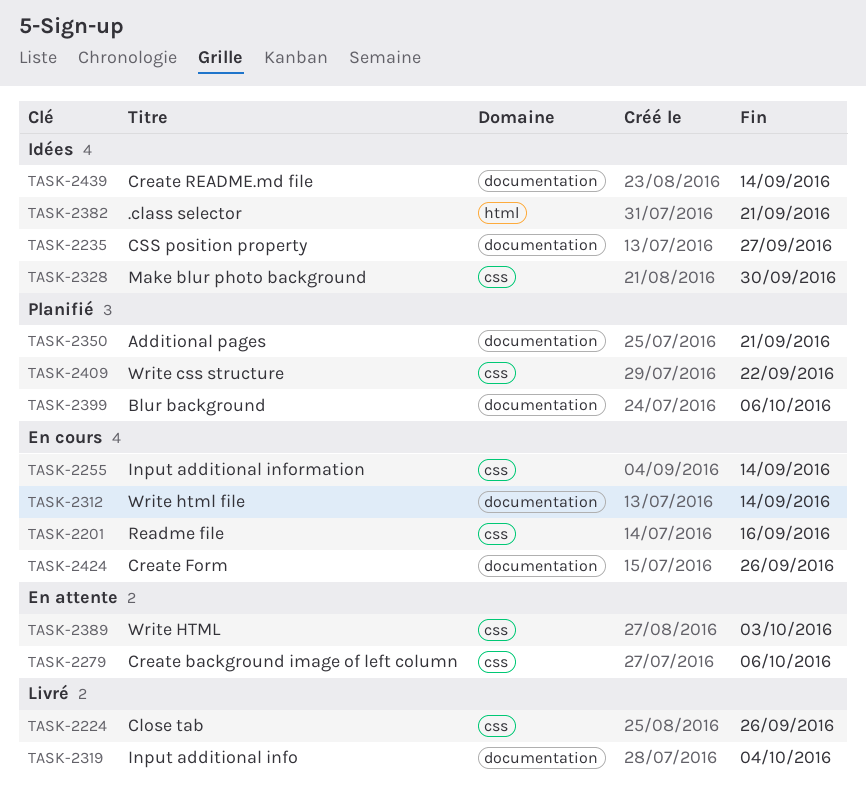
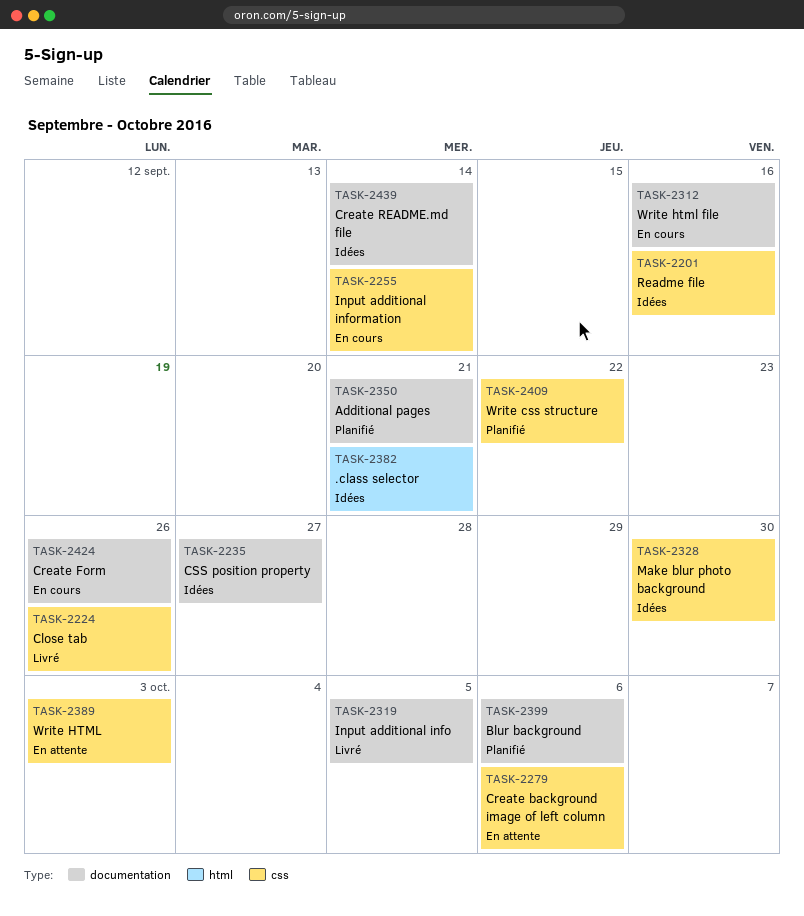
TASK-2201, status: En cours -> Idées
TASK-2312, due: Sep 14 -> Sep 16
TASK-2319, due: Oct 4 -> Oct 5

